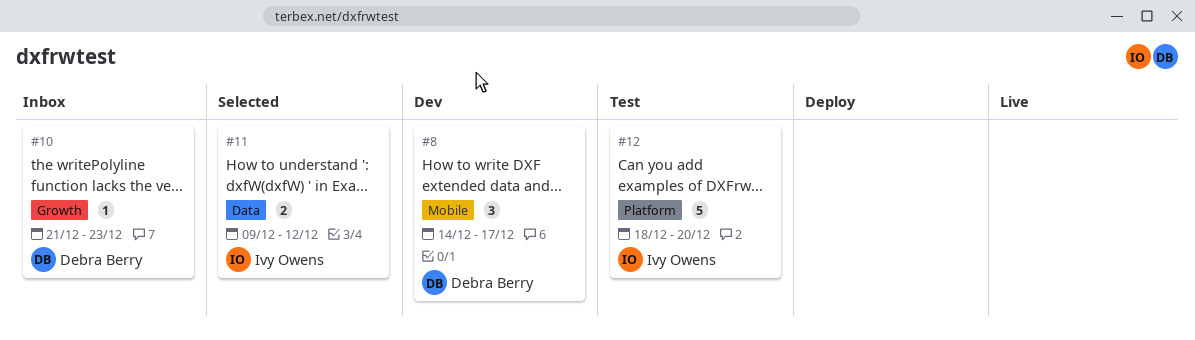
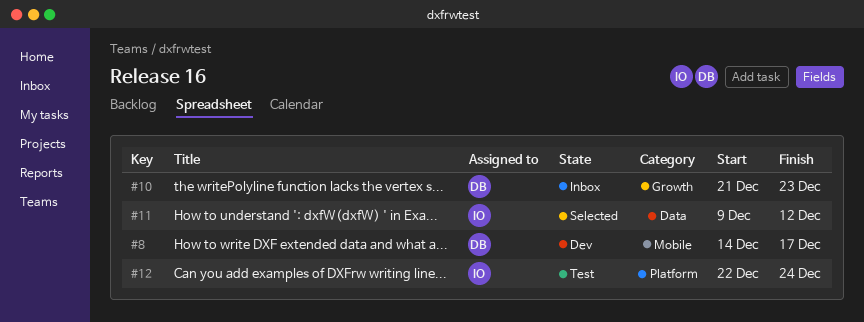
#12, start: Dec 18 -> Dec 22
#12, due: Dec 20 -> Dec 24

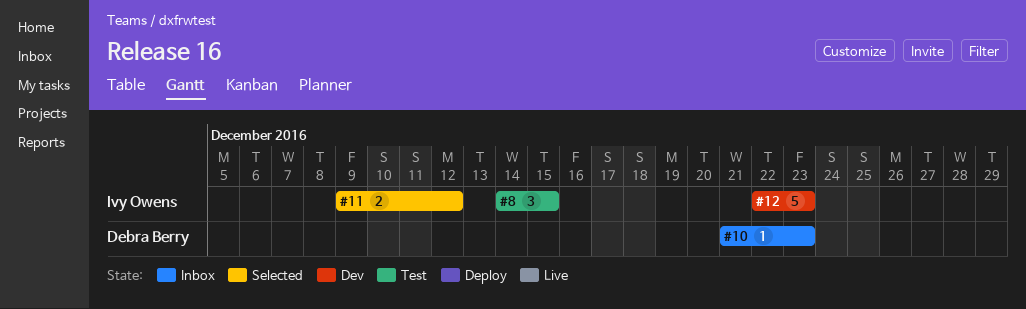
#8, status: Dev -> Test
#8, owner: Debra Berry -> Ivy Owens
#8, due: Dec 17 -> Dec 15
#12, status: Test -> Dev
#12, due: Dec 24 -> Dec 23

